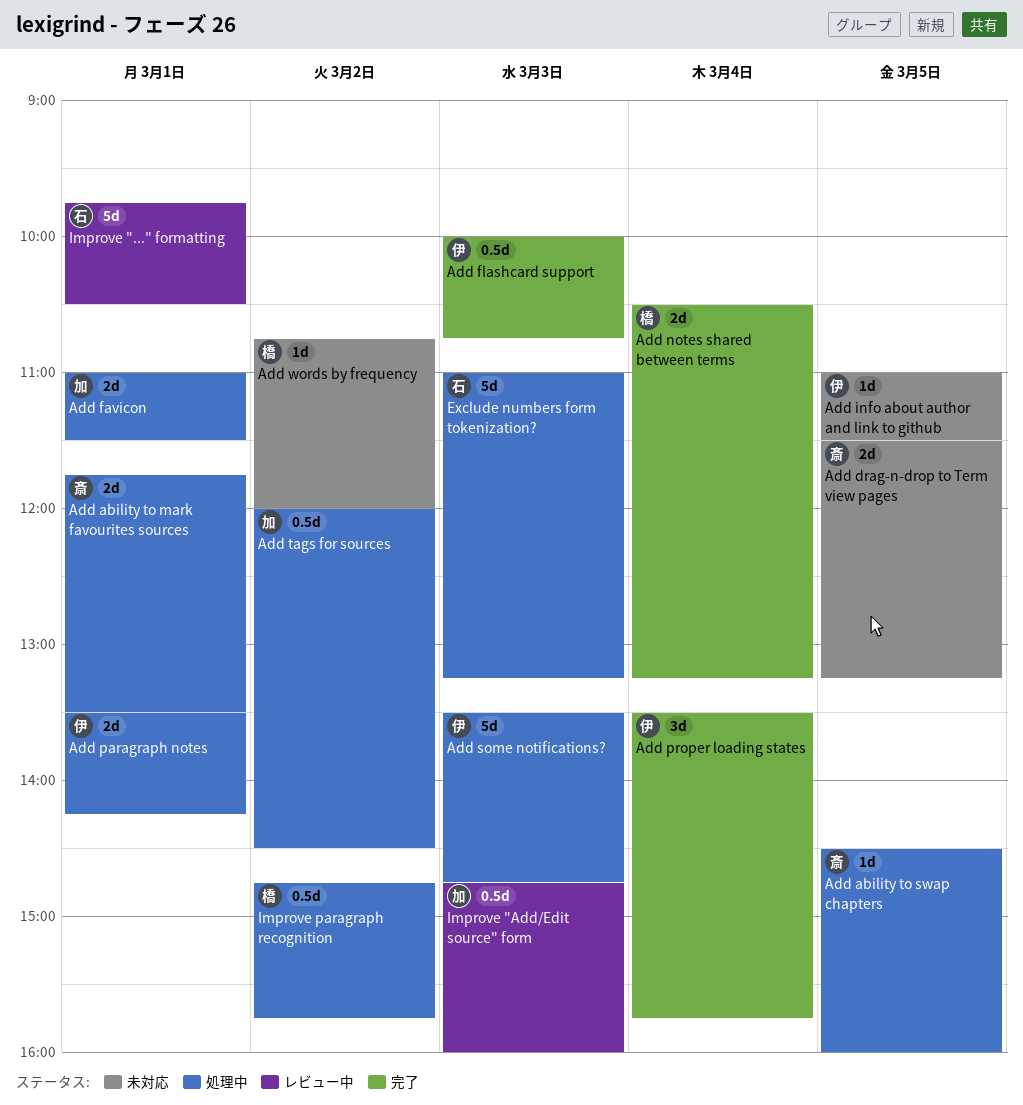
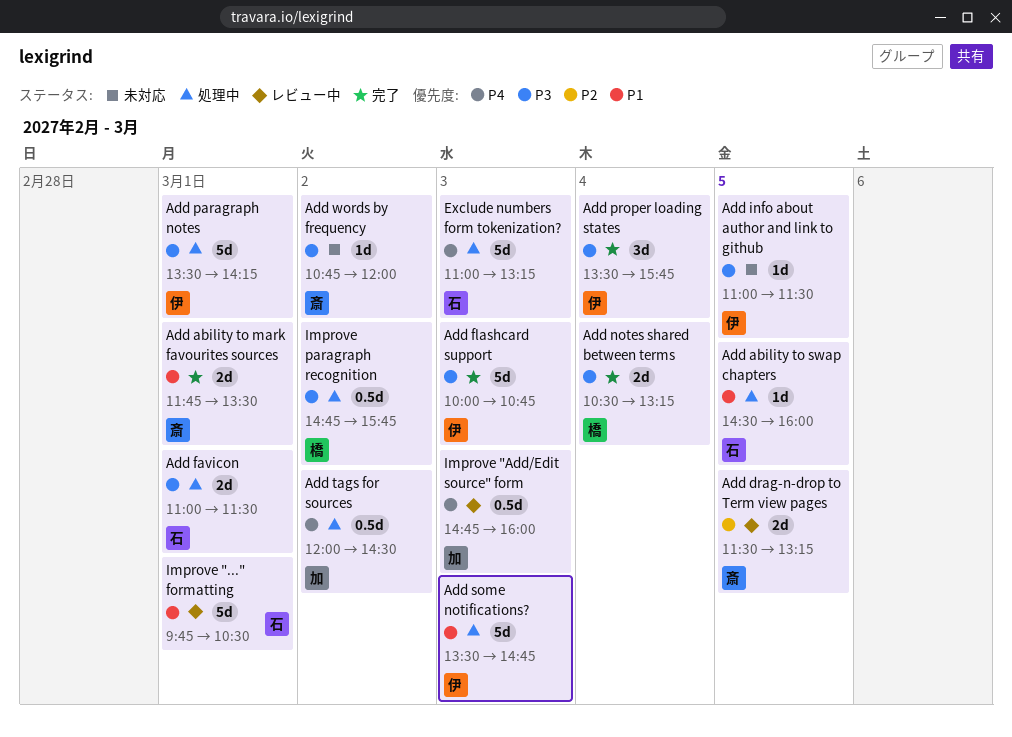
Add ability to mark favourites sources, status: 処理中 -> 完了
Add ability to swap chapters, owner: 斎 -> 石
Add drag-n-drop to Term view pages, status: 未対応 -> レビュー中
Add favicon, owner: 加 -> 石
Add flashcard support, estimate: 0.5d -> 5d
Add paragraph notes, estimate: 2d -> 5d
Add words by frequency, owner: 橋 -> 斎

